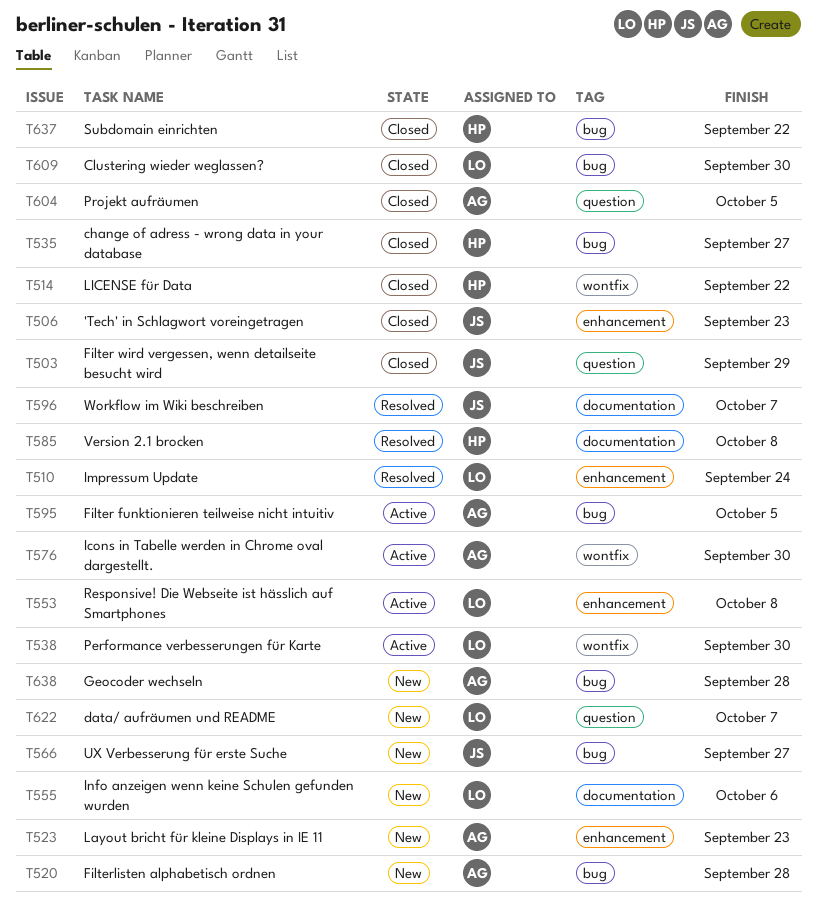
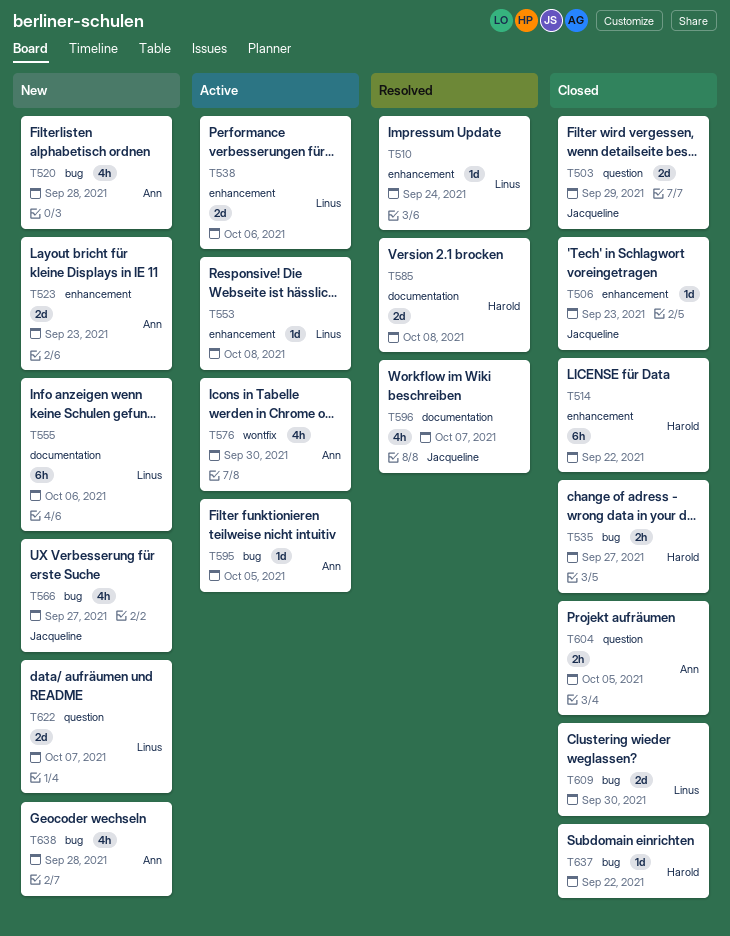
T514, label: wontfix -> enhancement
T538, label: wontfix -> enhancement
T538, due: Sep 30 -> Oct 6

